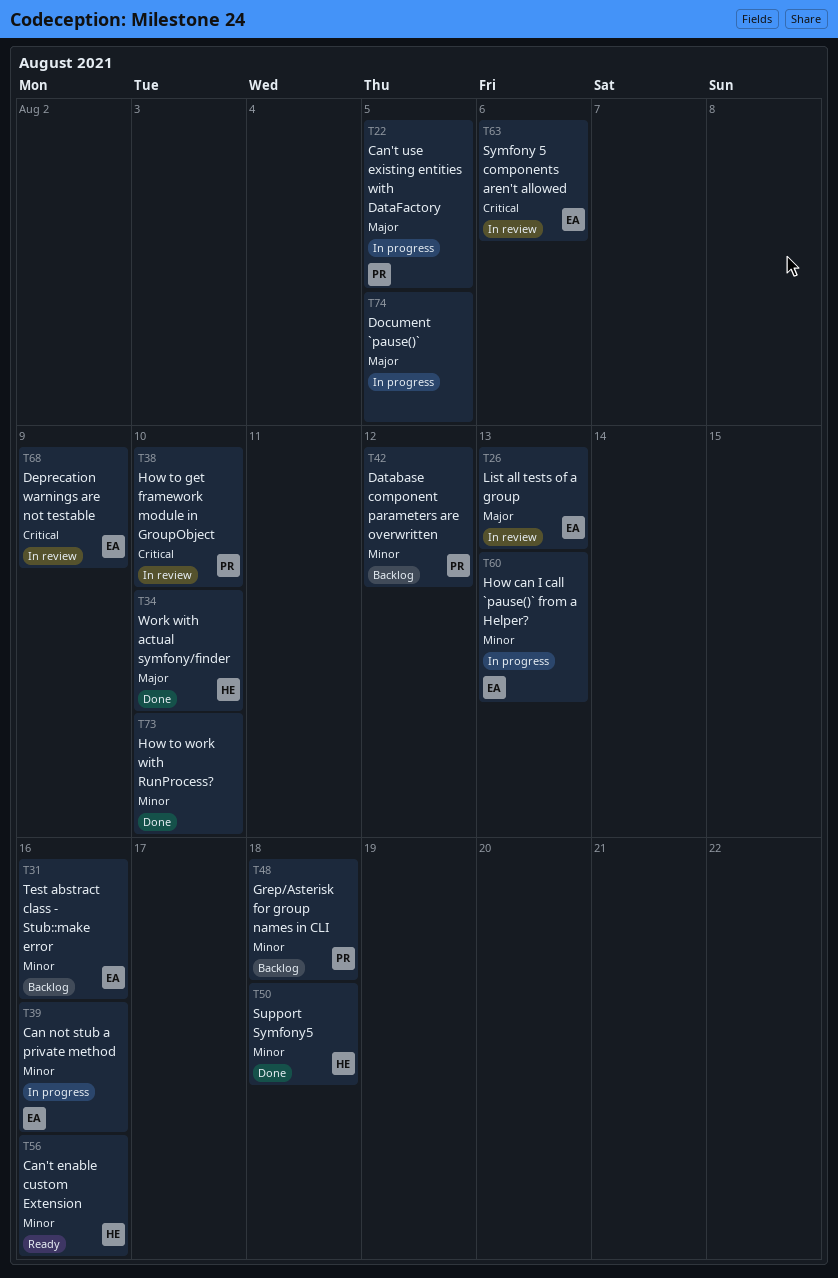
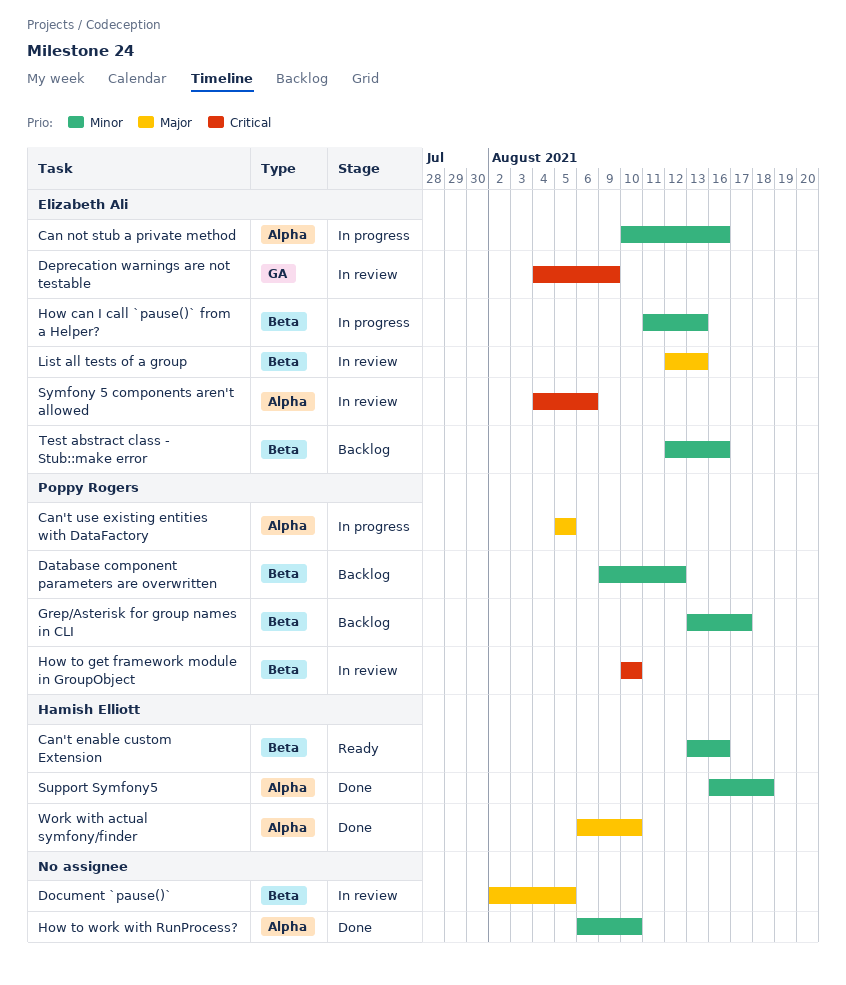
Document `pause()`, status: In progress -> In review
Grep/Asterisk for group names in CLI, due: Aug 18 -> Aug 17

